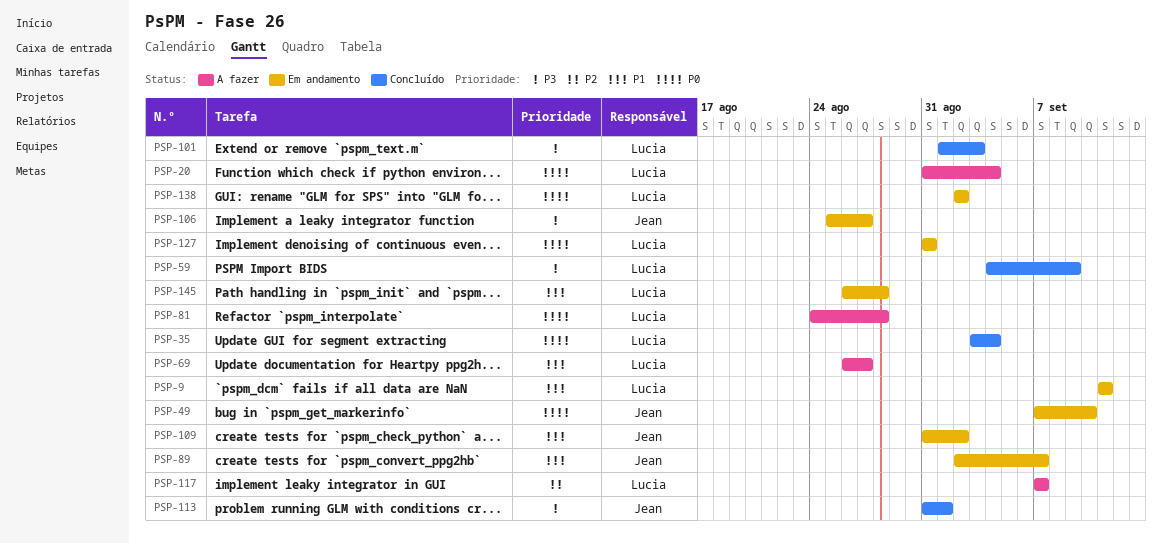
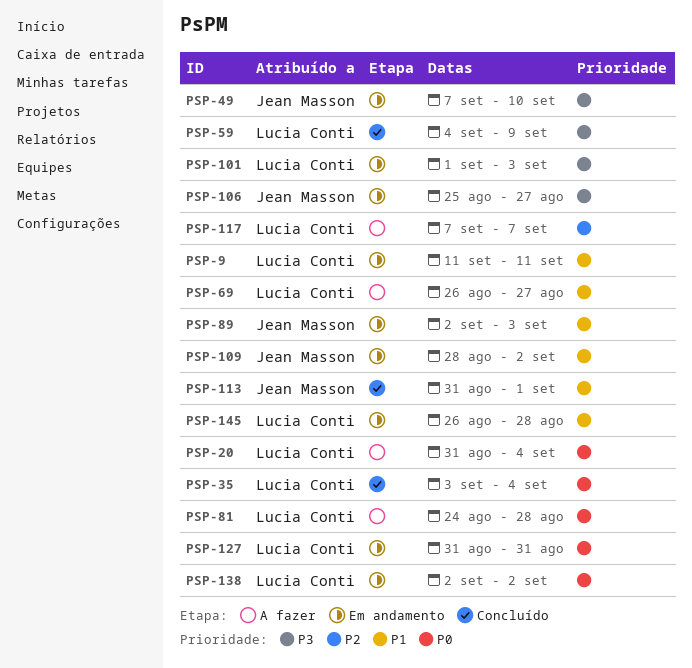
PSP-49, priority: P0 -> P3
PSP-89, due: Sep 7 -> Sep 3
PSP-101, status: Concluído -> Em andamento
PSP-109, start: Aug 31 -> Aug 28
PSP-113, priority: P3 -> P1

